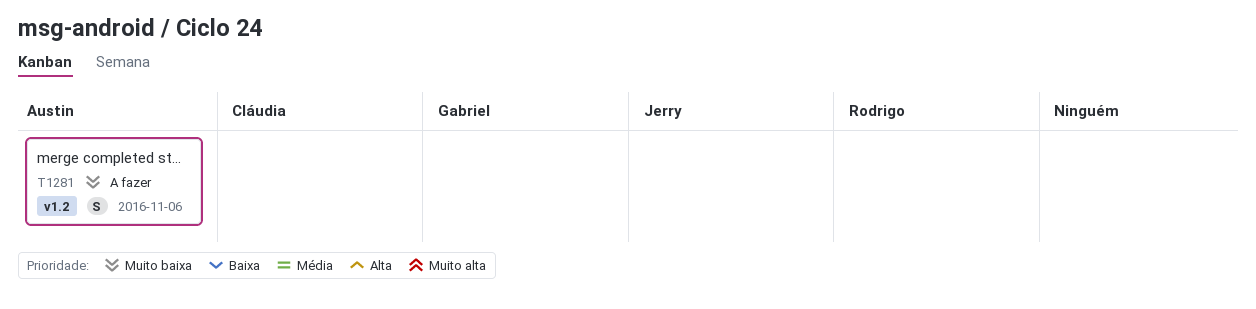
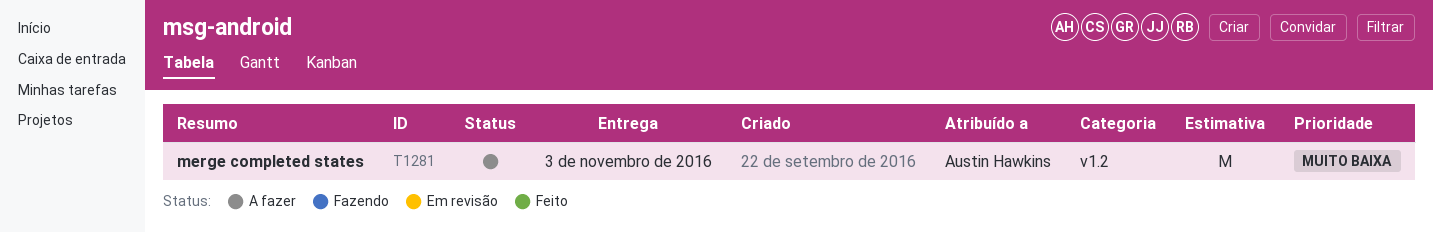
T1281, estimate: S -> M
T1281, due: Nov 6 -> Nov 3

